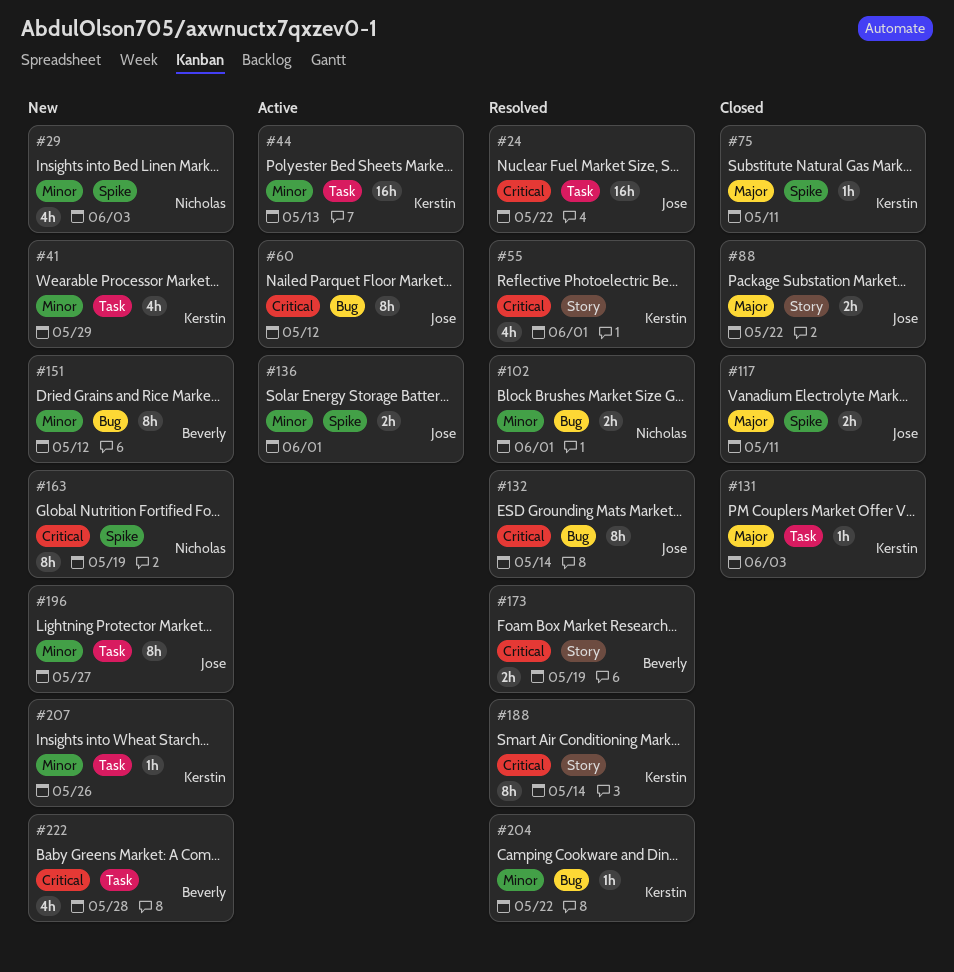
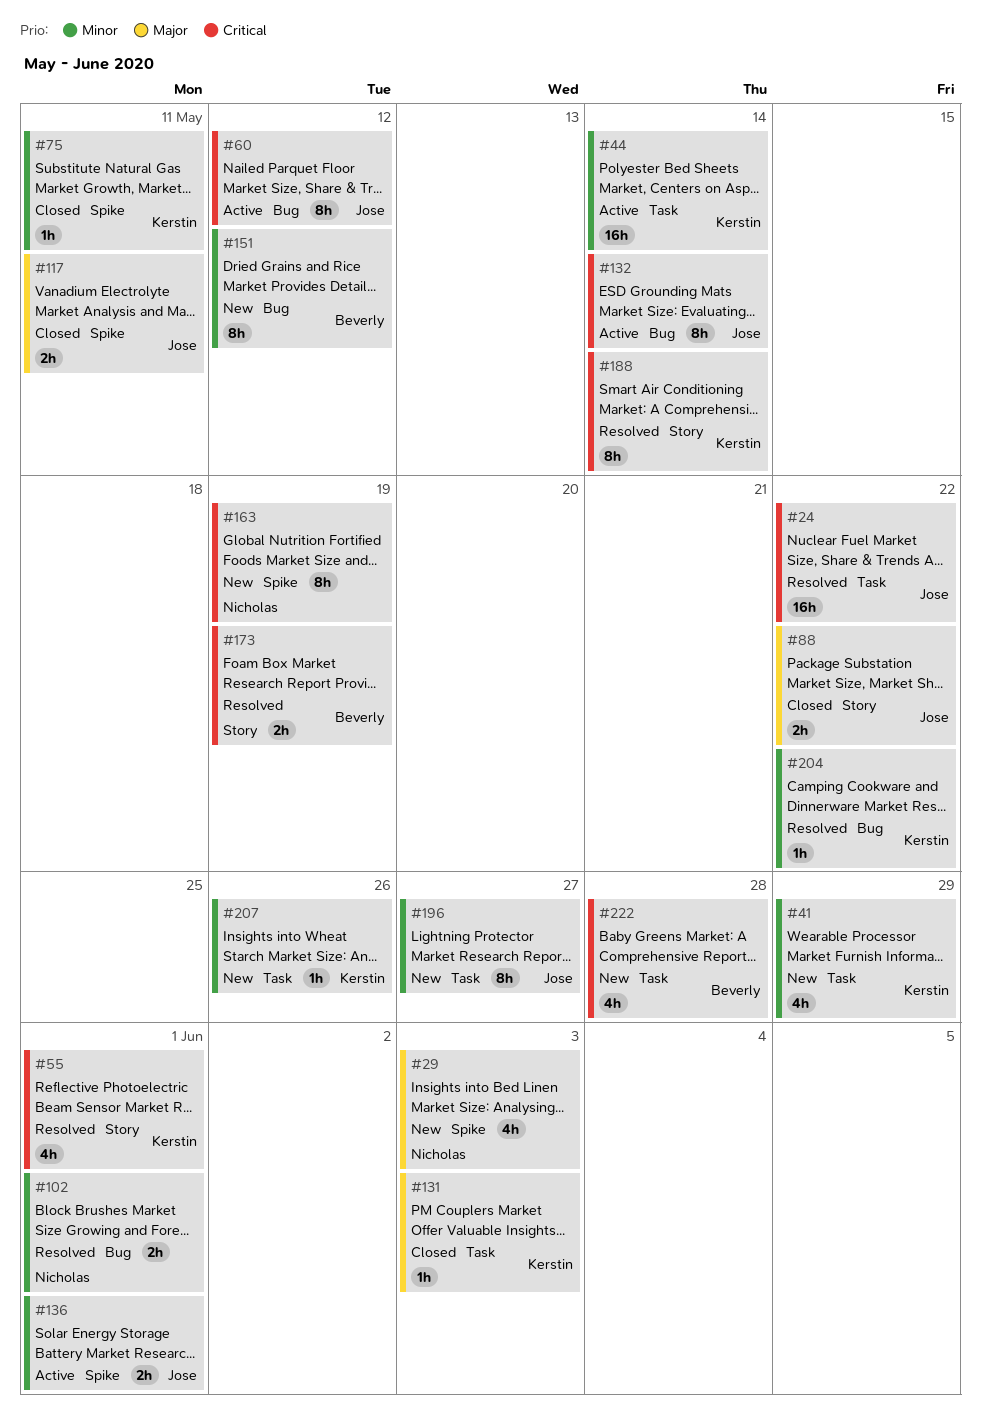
#29, priority: Minor -> Major
#44, due: May 13 -> May 14
#75, priority: Major -> Minor
#132, status: Resolved -> Active

